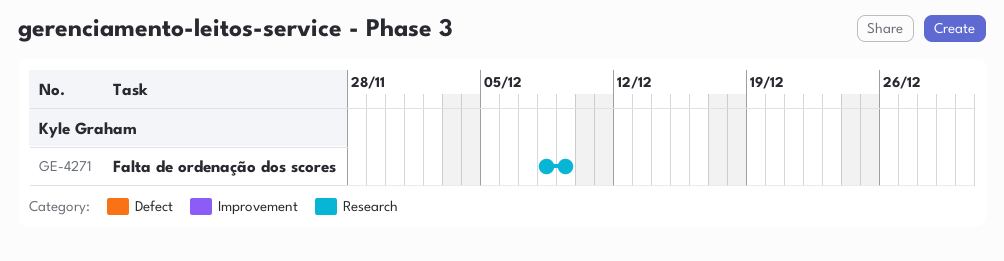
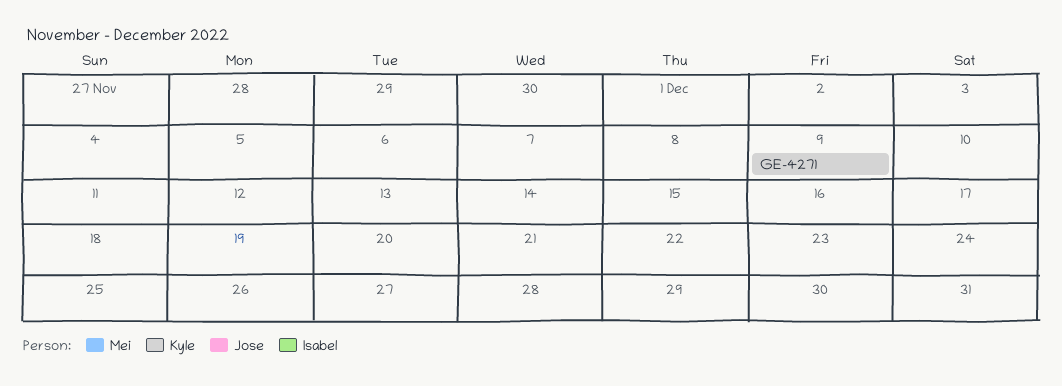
GE-4271, start: Dec 8 -> Dec 9

